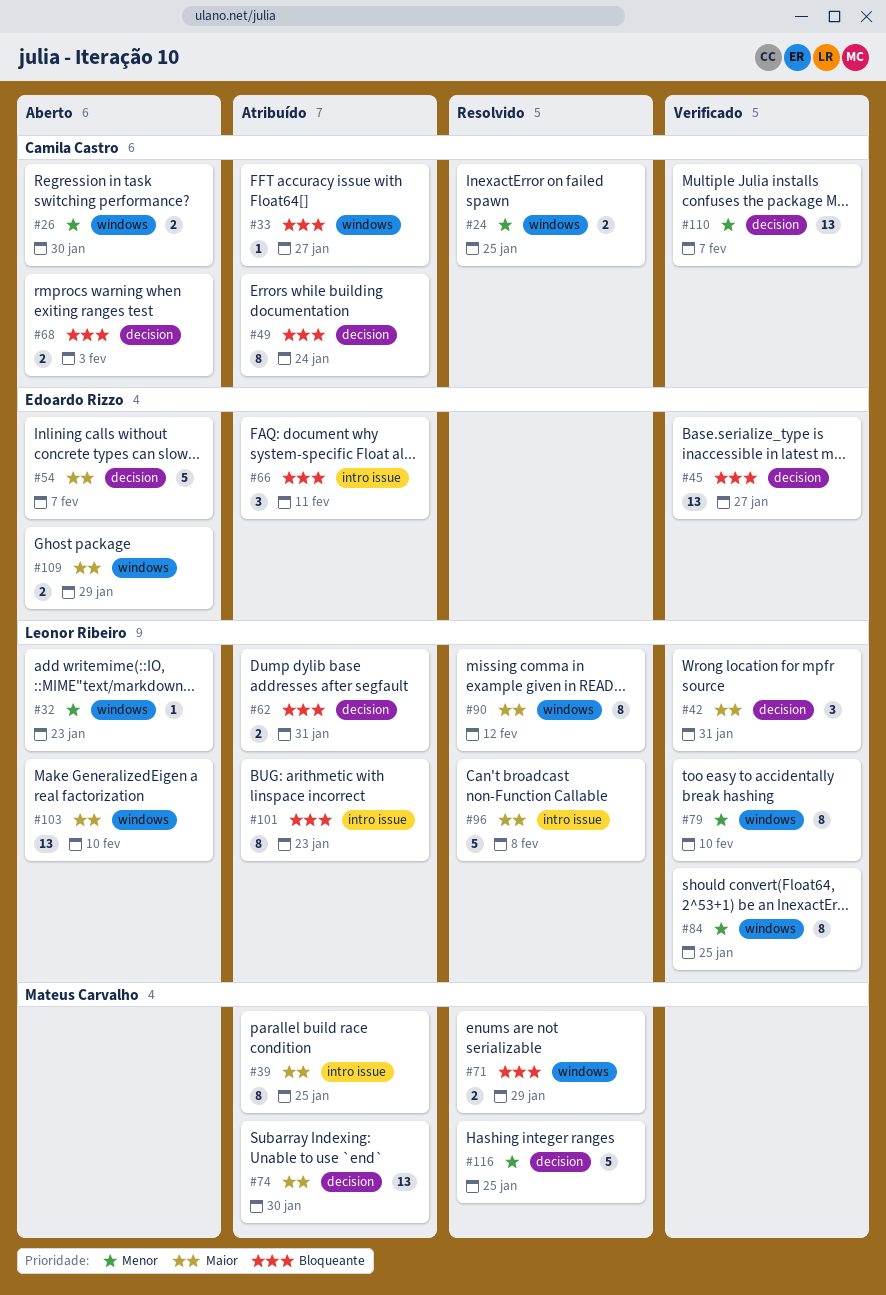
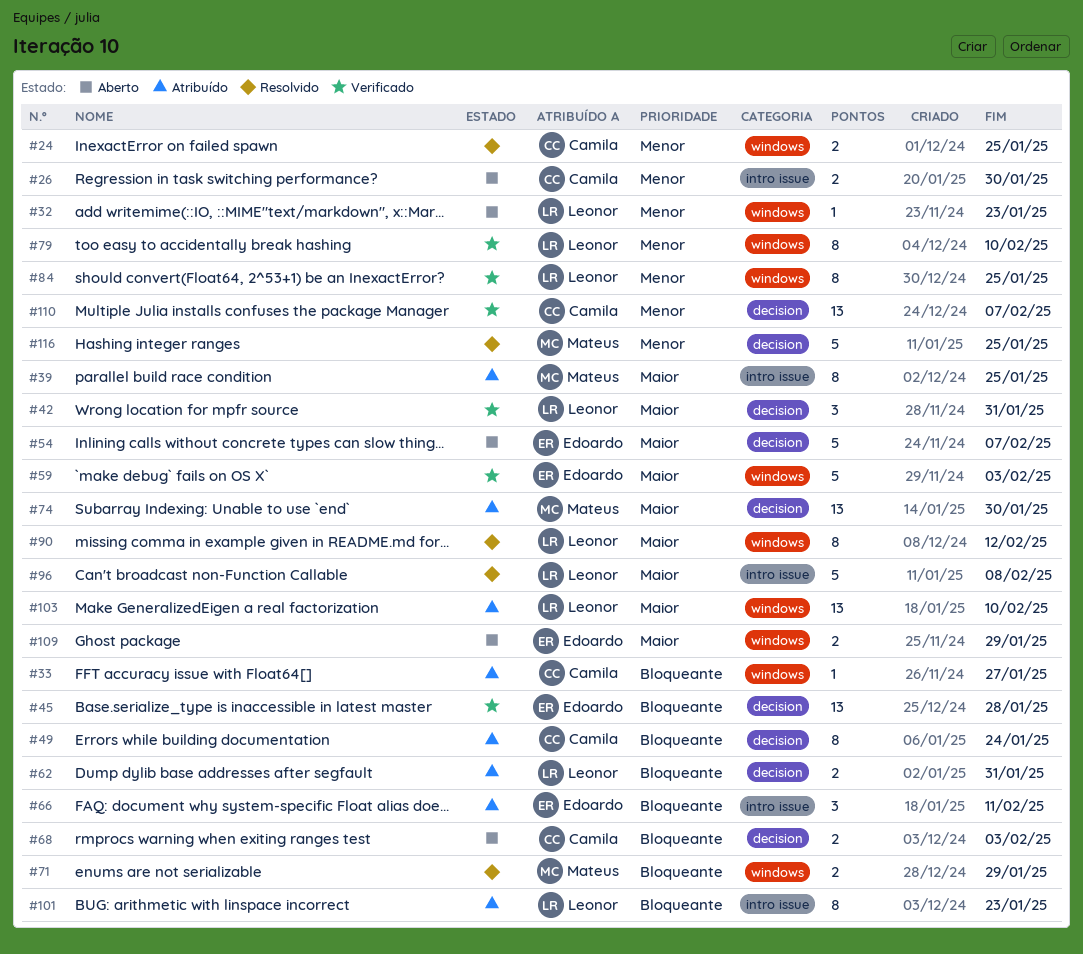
#26, label: windows -> intro issue
#45, due: Jan 27 -> Jan 28
#59: none -> present
#103, status: Aberto -> Atribuído

